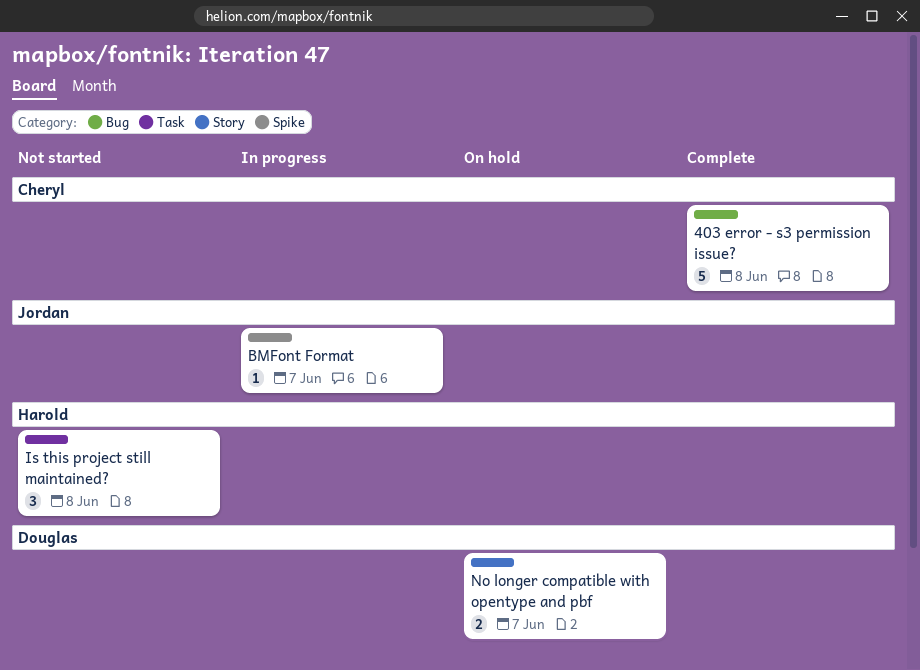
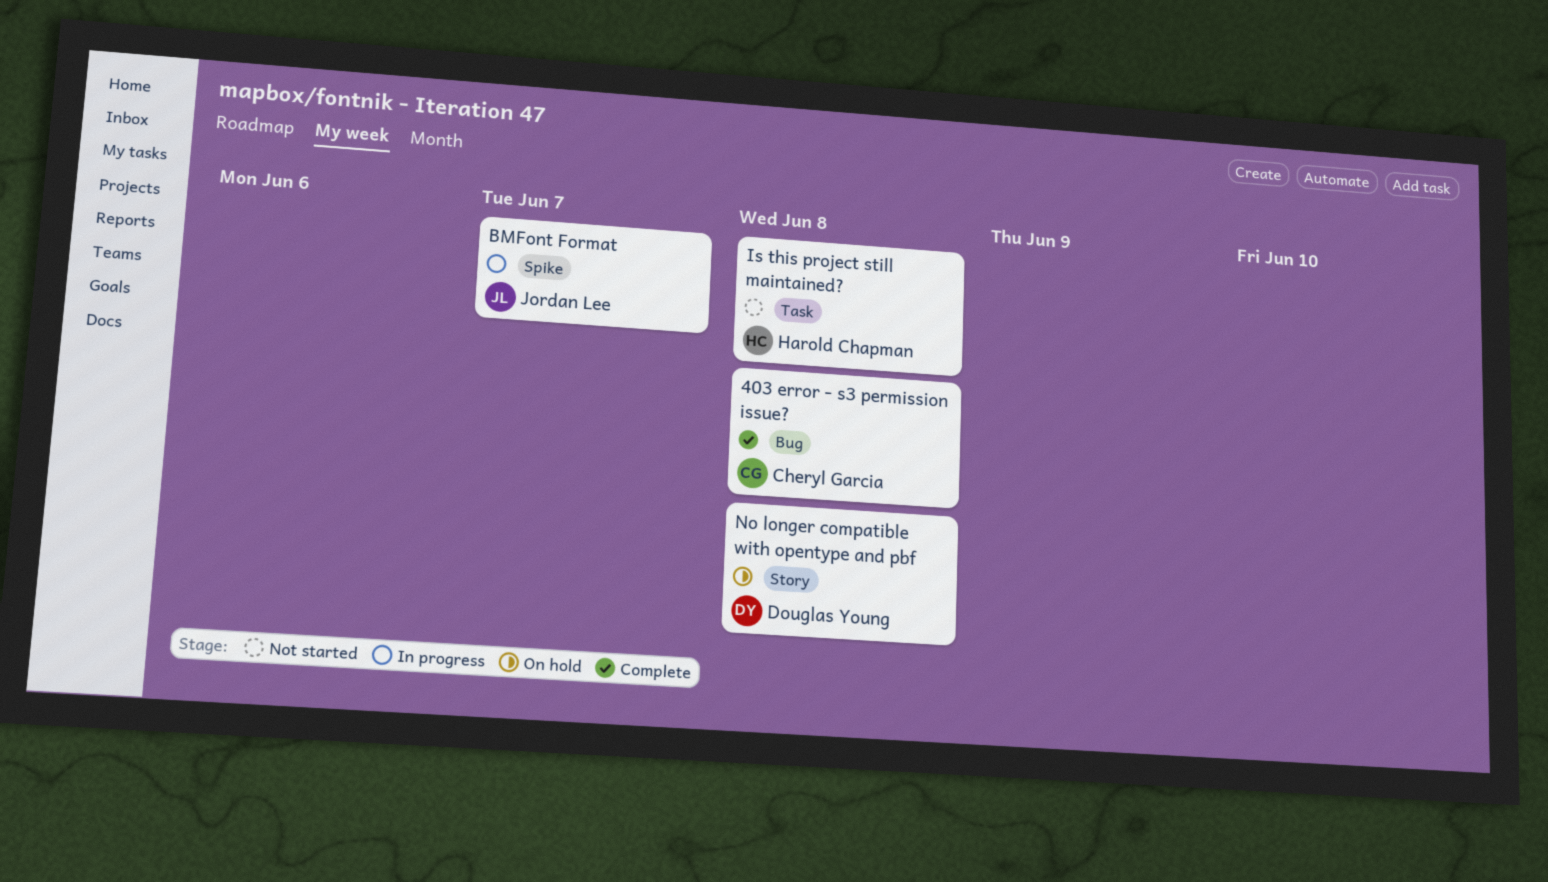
No longer compatible with opentype and pbf, due: Jun 7 -> Jun 8

